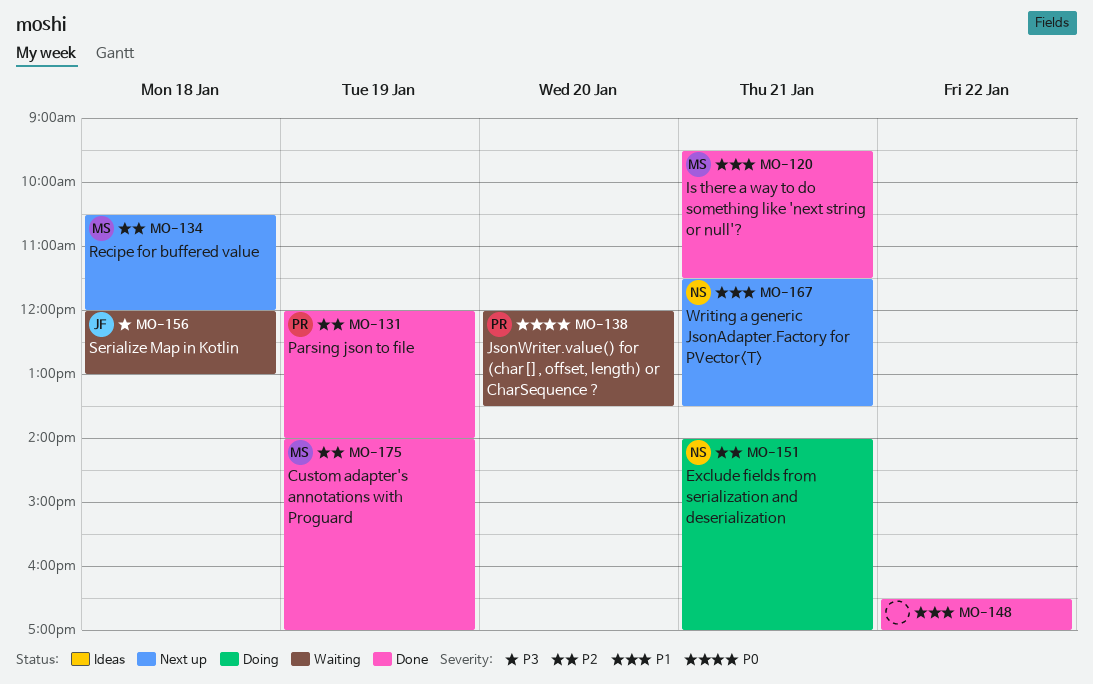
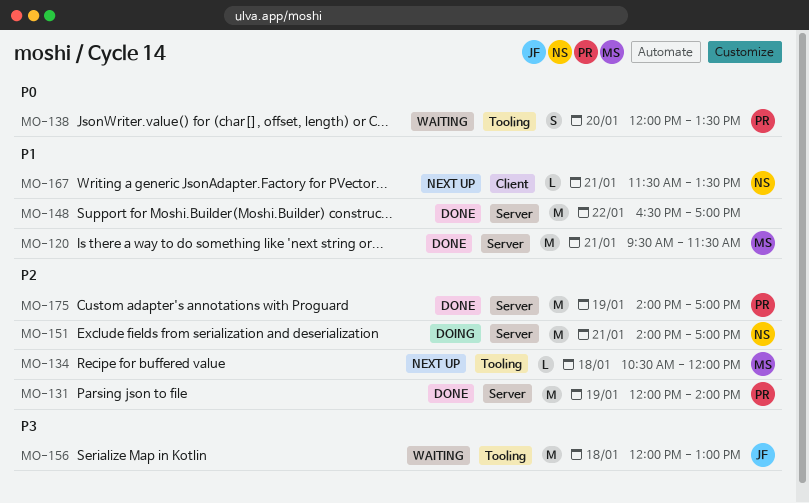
MO-175, owner: MS -> PR

